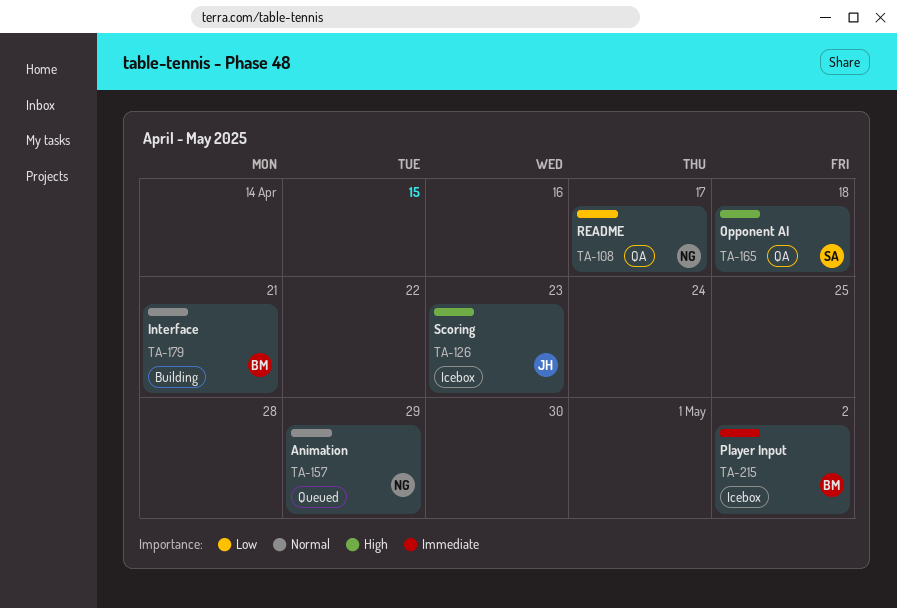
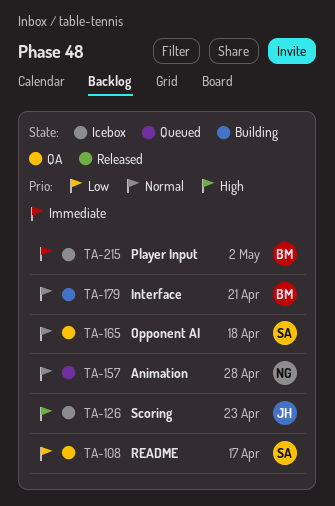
TA-108, owner: NG -> SA
TA-157, due: Apr 29 -> Apr 28
TA-165, priority: High -> Normal

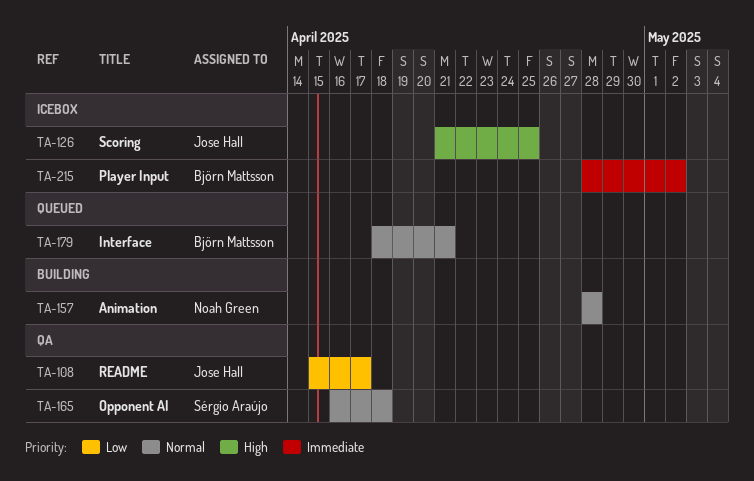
TA-108, owner: Sérgio Araújo -> Jose Hall
TA-126, due: Apr 23 -> Apr 25
TA-157, status: Queued -> Building
TA-179, status: Building -> Queued

